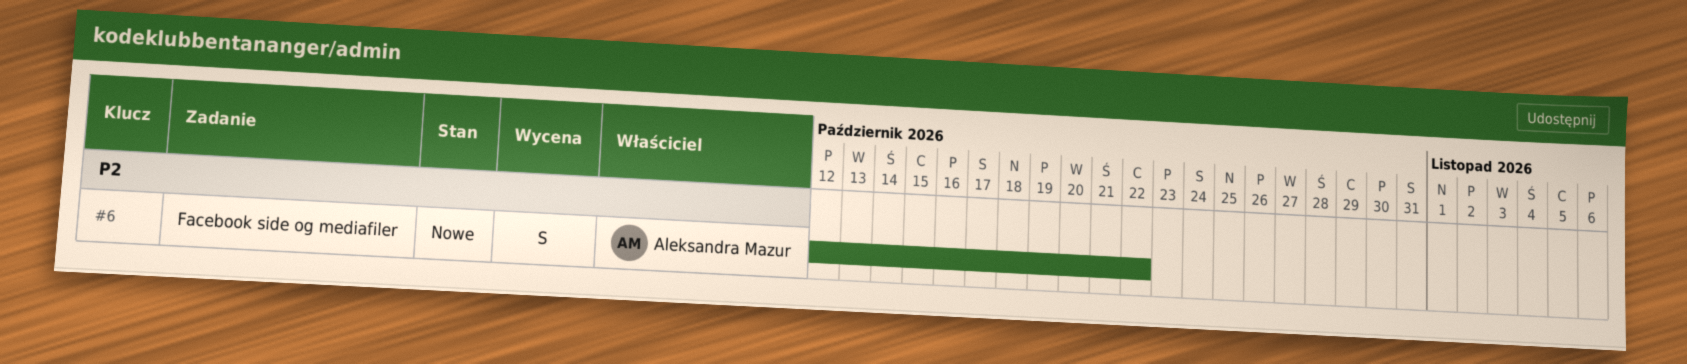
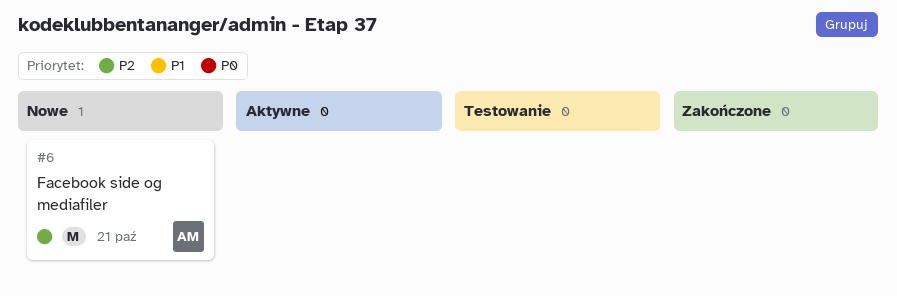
#6, estimate: S -> M
#6, due: Oct 22 -> Oct 21

